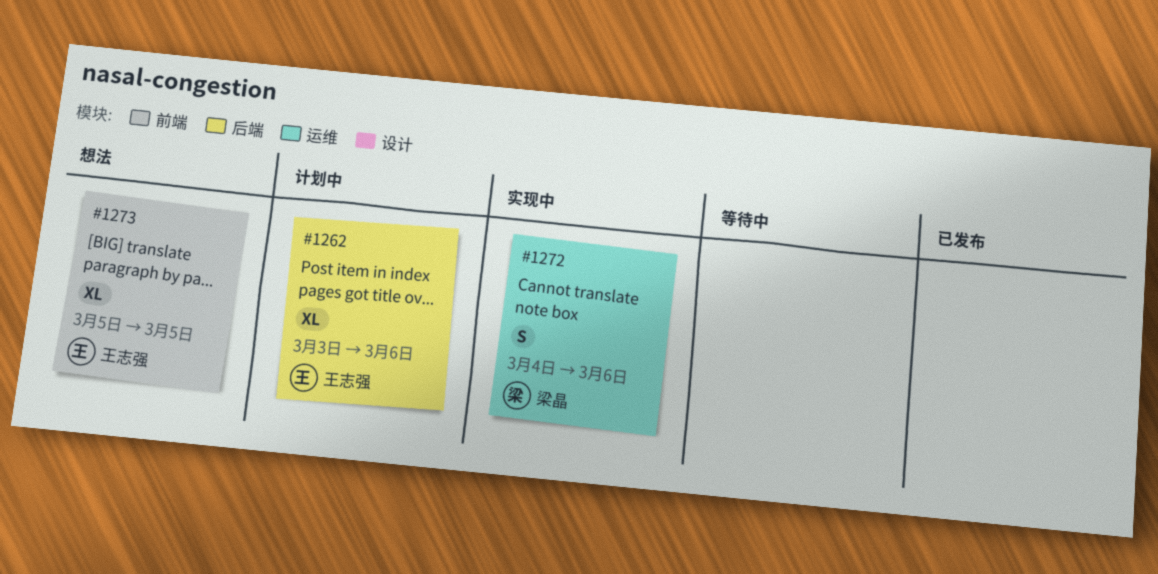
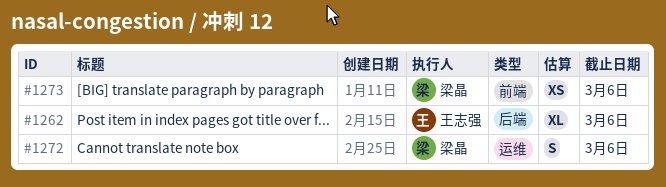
#1273, owner: 王志强 -> 梁晶
#1273, estimate: XL -> XS
#1273, due: Mar 5 -> Mar 6

